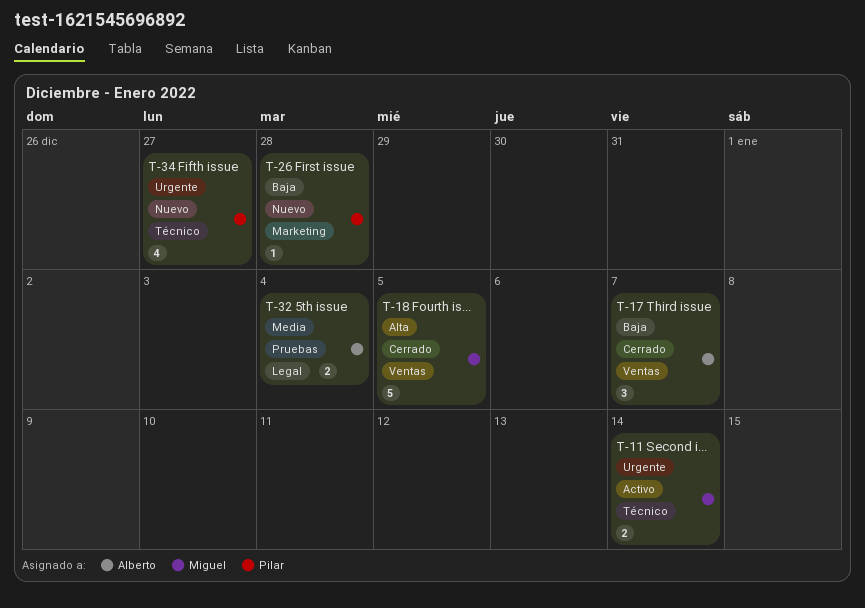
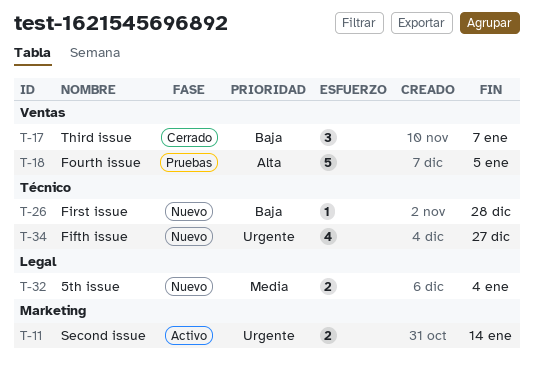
T-11, label: Técnico -> Marketing
T-18, status: Cerrado -> Pruebas
T-26, label: Marketing -> Técnico
T-32, status: Pruebas -> Nuevo

